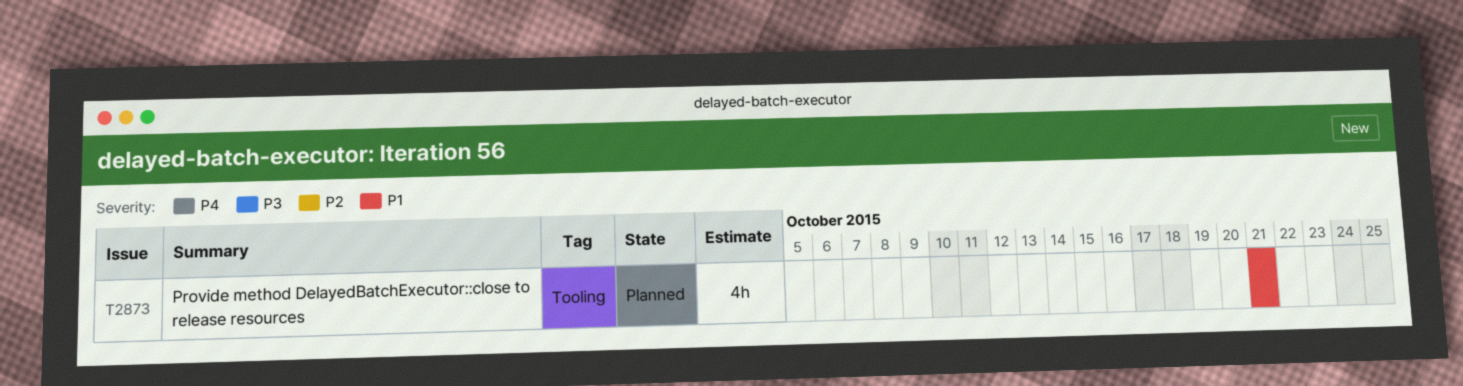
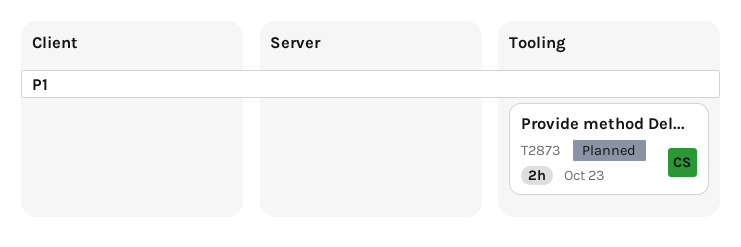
T2873, estimate: 4h -> 2h
T2873, due: Oct 21 -> Oct 23

